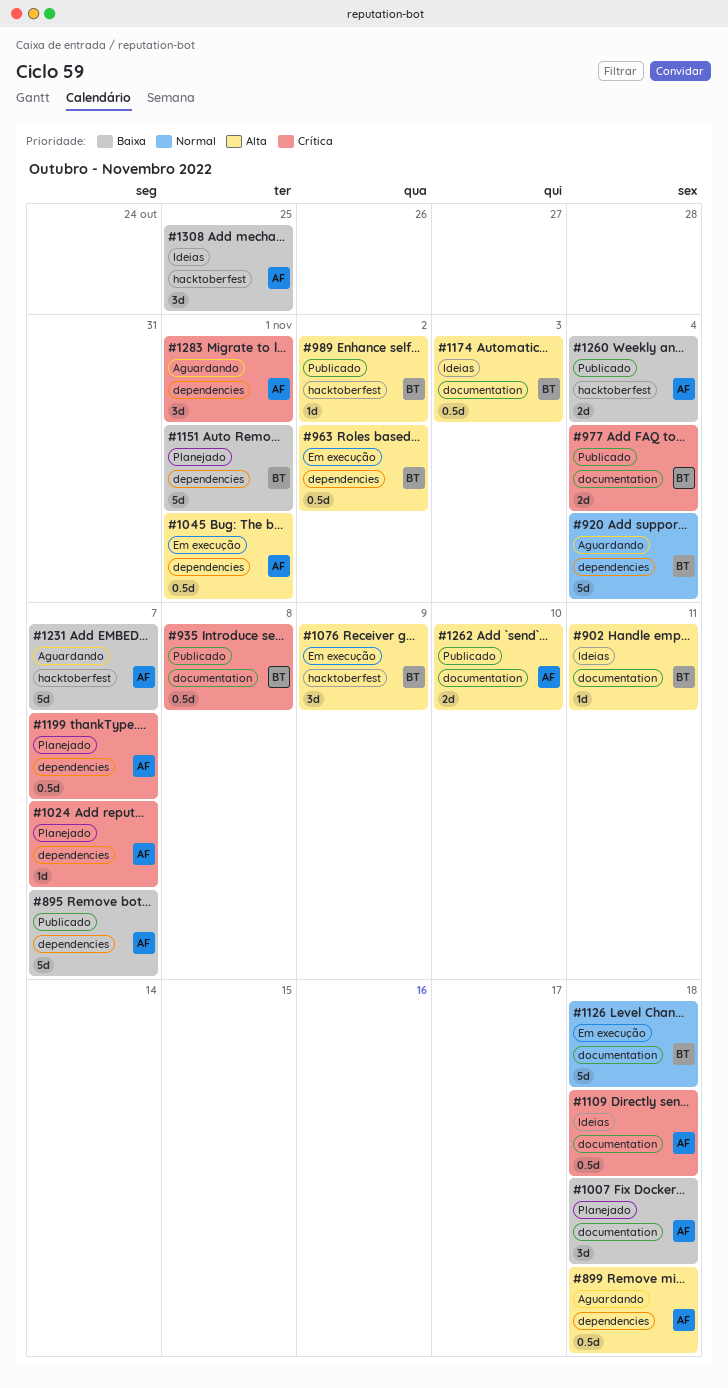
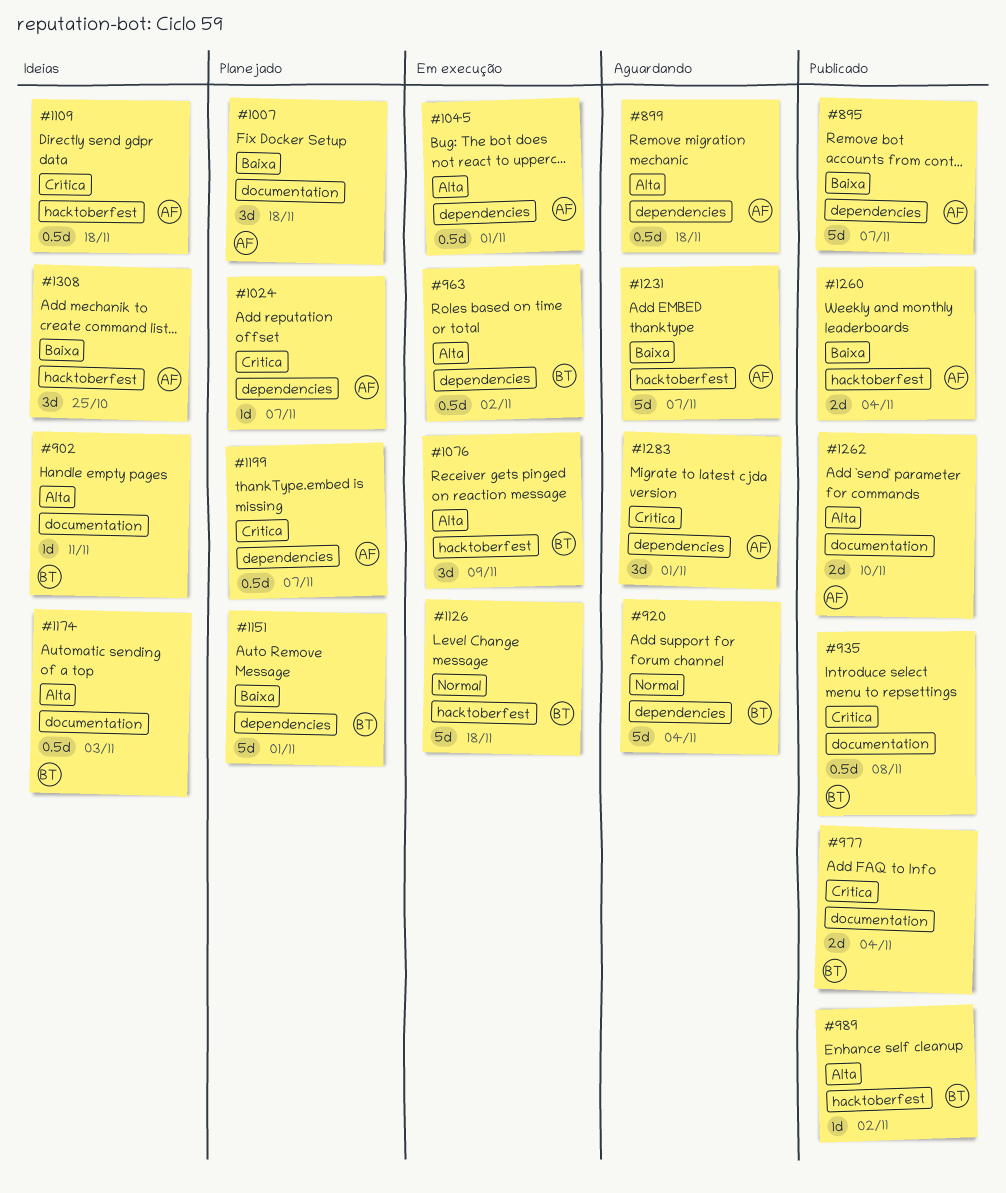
#1109, label: documentation -> hacktoberfest
#1126, label: documentation -> hacktoberfest

